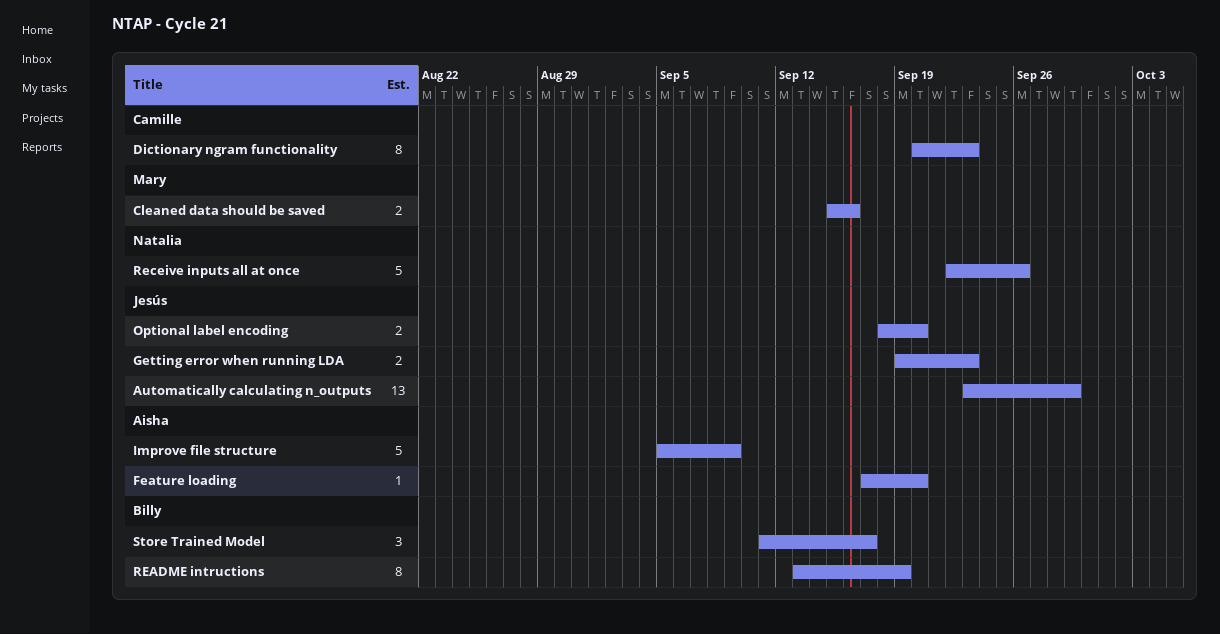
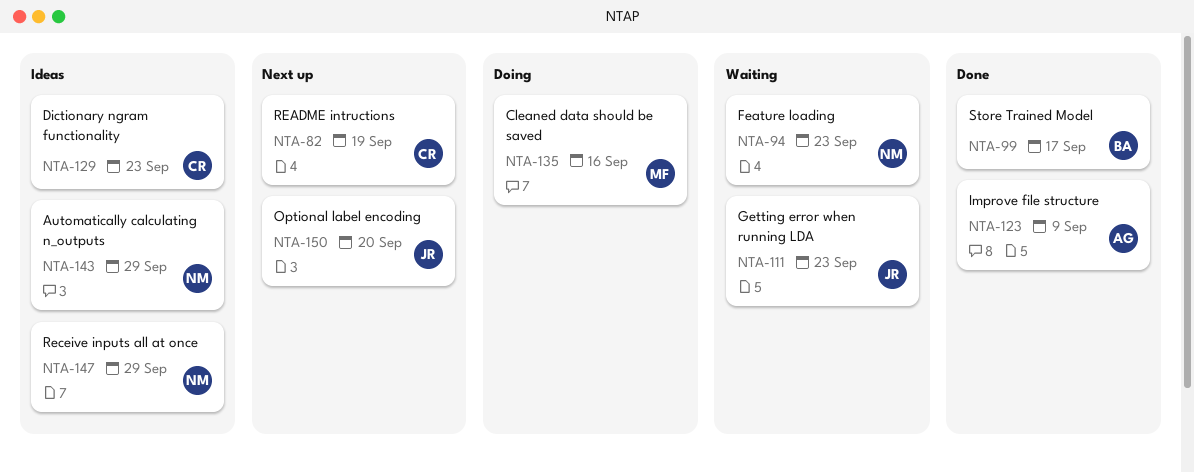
Automatically calculating n_outputs, owner: Jesús -> Natalia
Feature loading, owner: Aisha -> Natalia
Feature loading, due: Sep 20 -> Sep 23
README intructions, owner: Billy -> Camille
Receive inputs all at once, due: Sep 26 -> Sep 29

